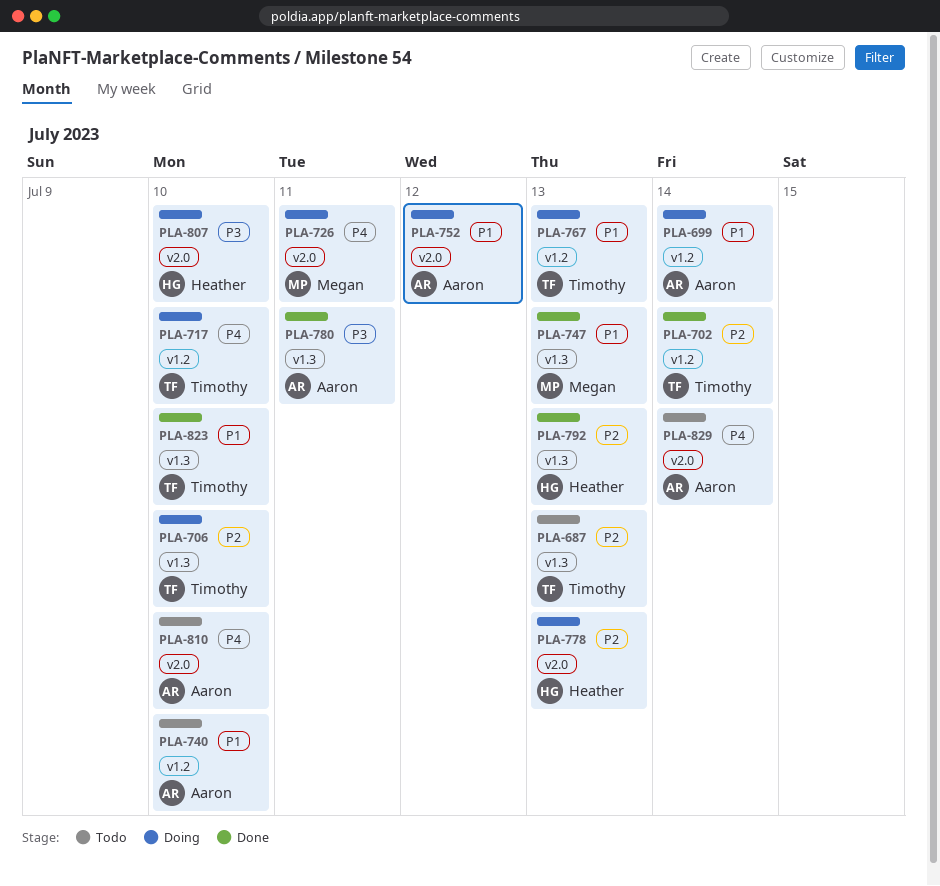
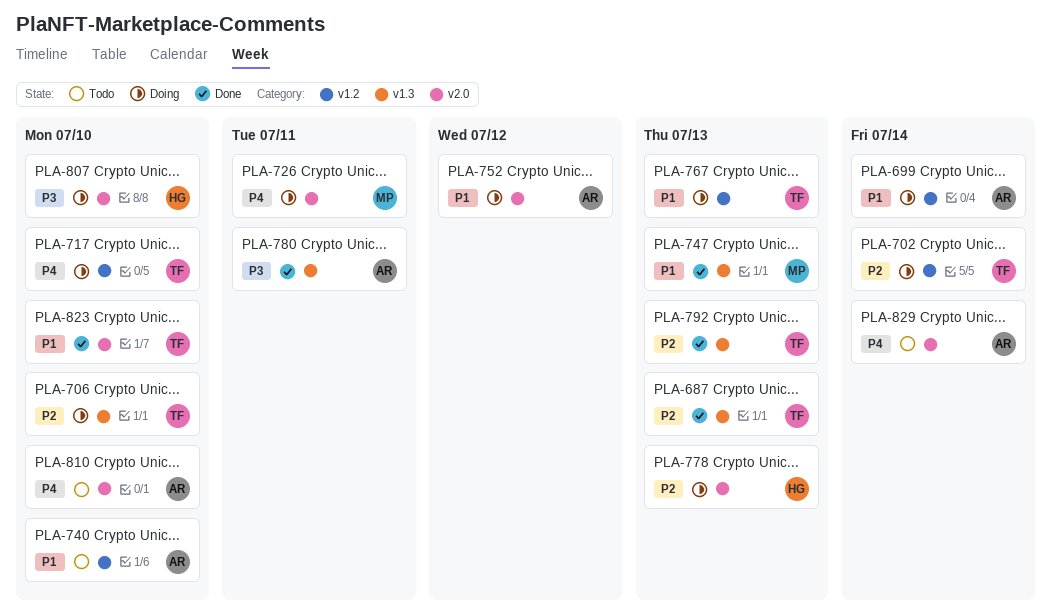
PLA-687, status: Todo -> Done
PLA-702, status: Done -> Doing
PLA-792, owner: Heather -> Timothy
PLA-823, label: v1.3 -> v2.0

